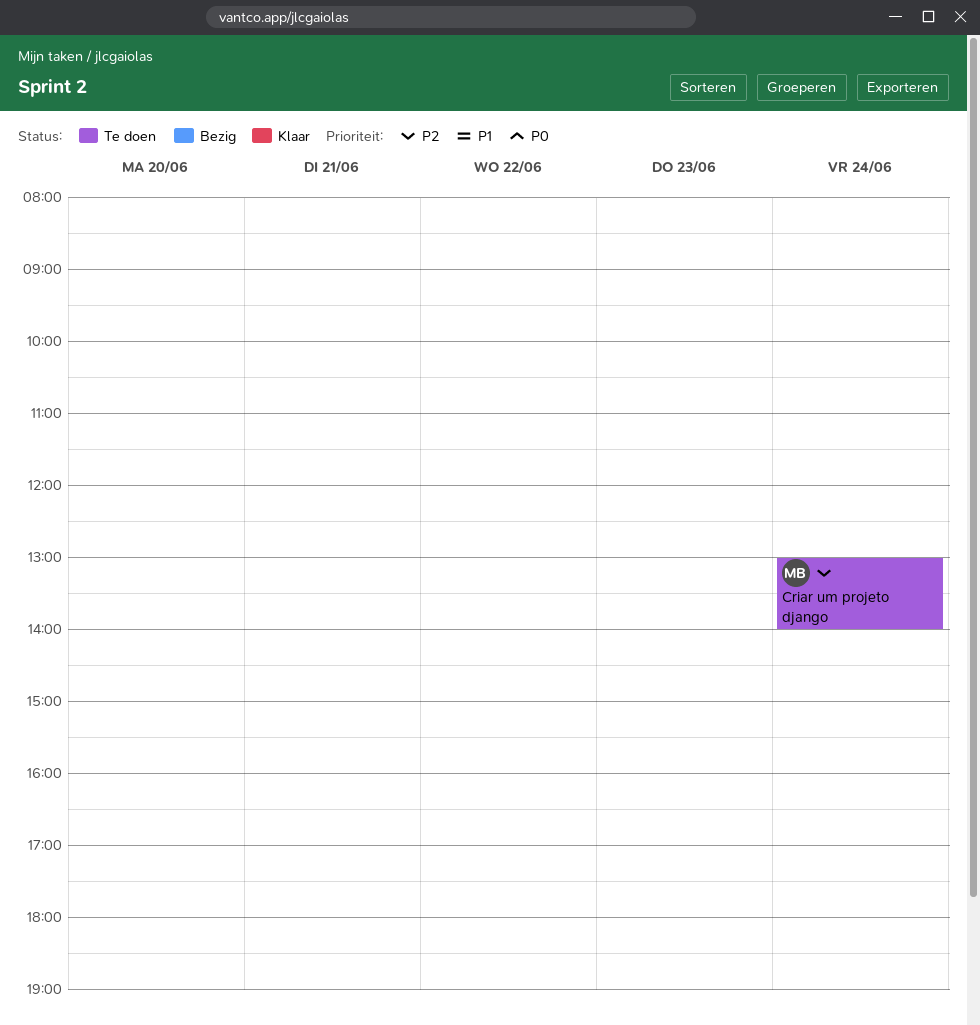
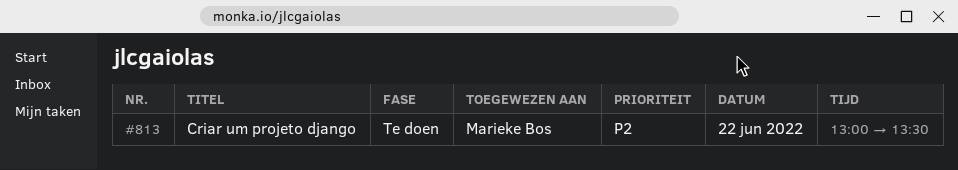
Criar um projeto django, day: Jun 24 -> Jun 22
Criar um projeto django, ends: 14:00 -> 13:30

